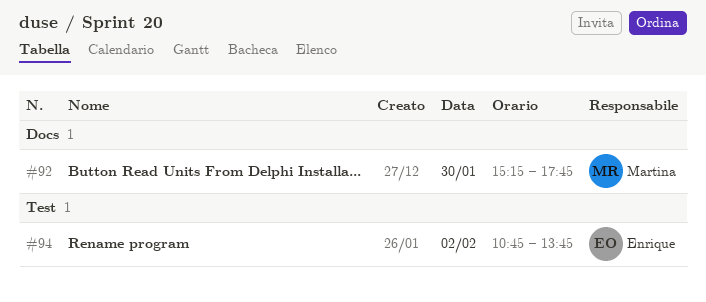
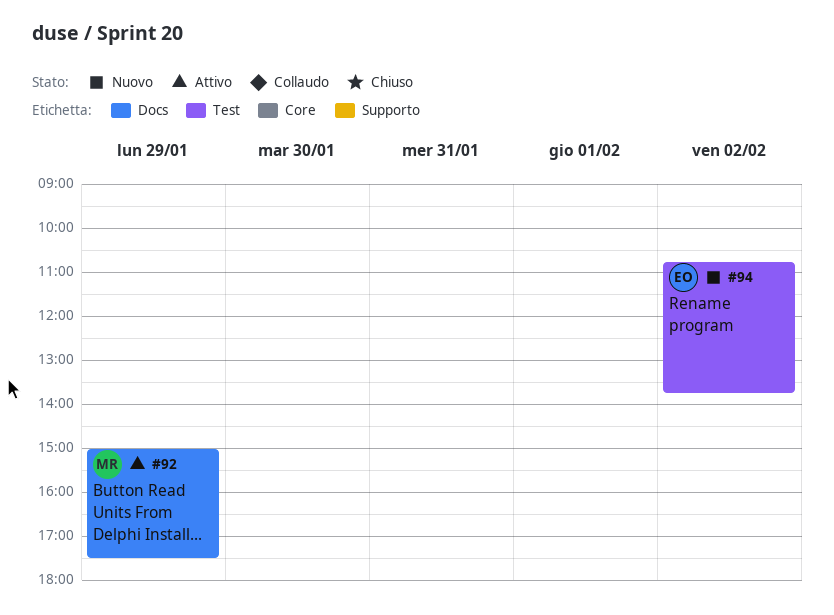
#92, day: Jan 30 -> Jan 29
#92, begins: 15:15 -> 15:00
#92, ends: 17:45 -> 17:30

